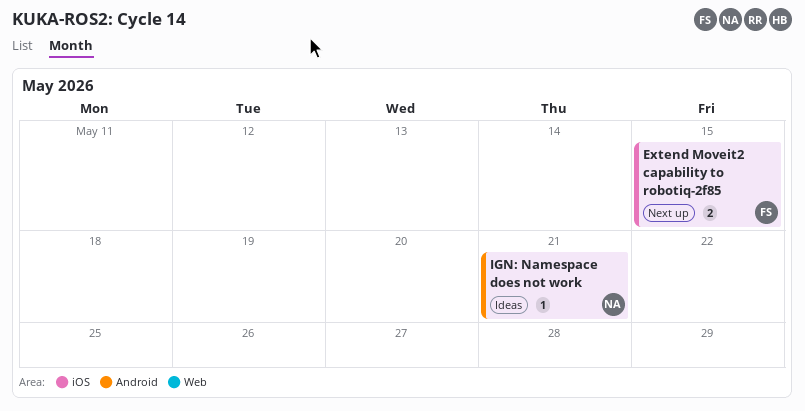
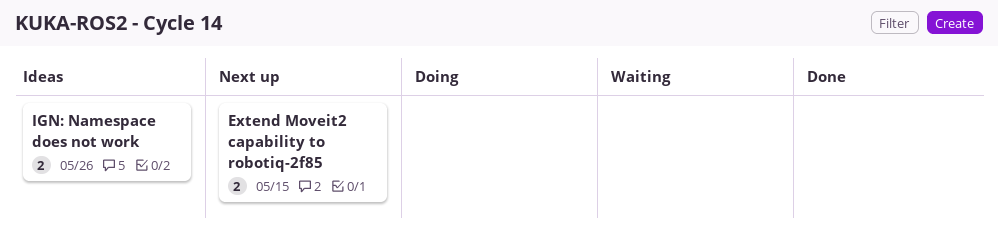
IGN: Namespace does not work, estimate: 1 -> 2
IGN: Namespace does not work, due: May 21 -> May 26

